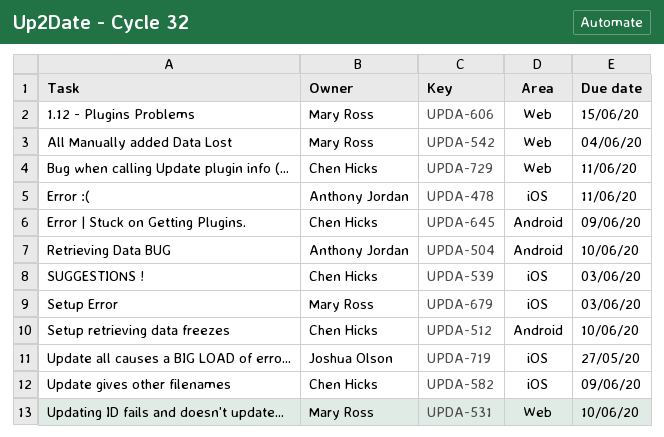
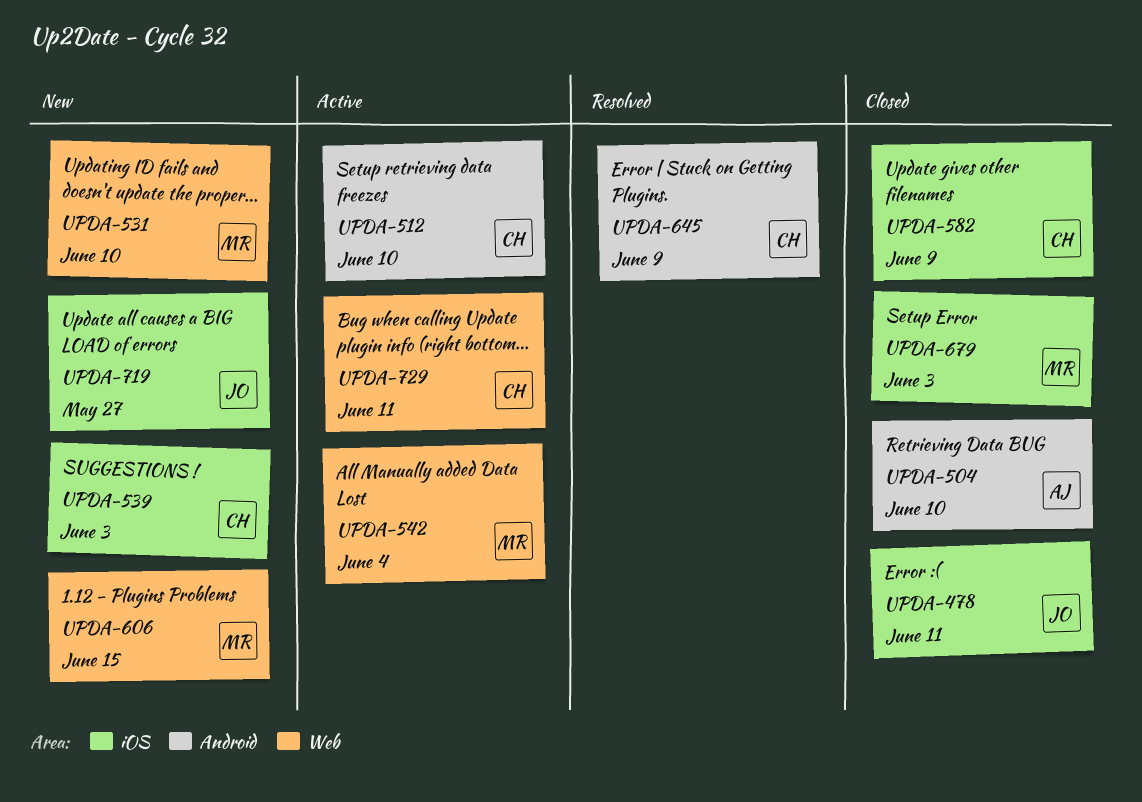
UPDA-478, owner: Anthony Jordan -> Joshua Olson

